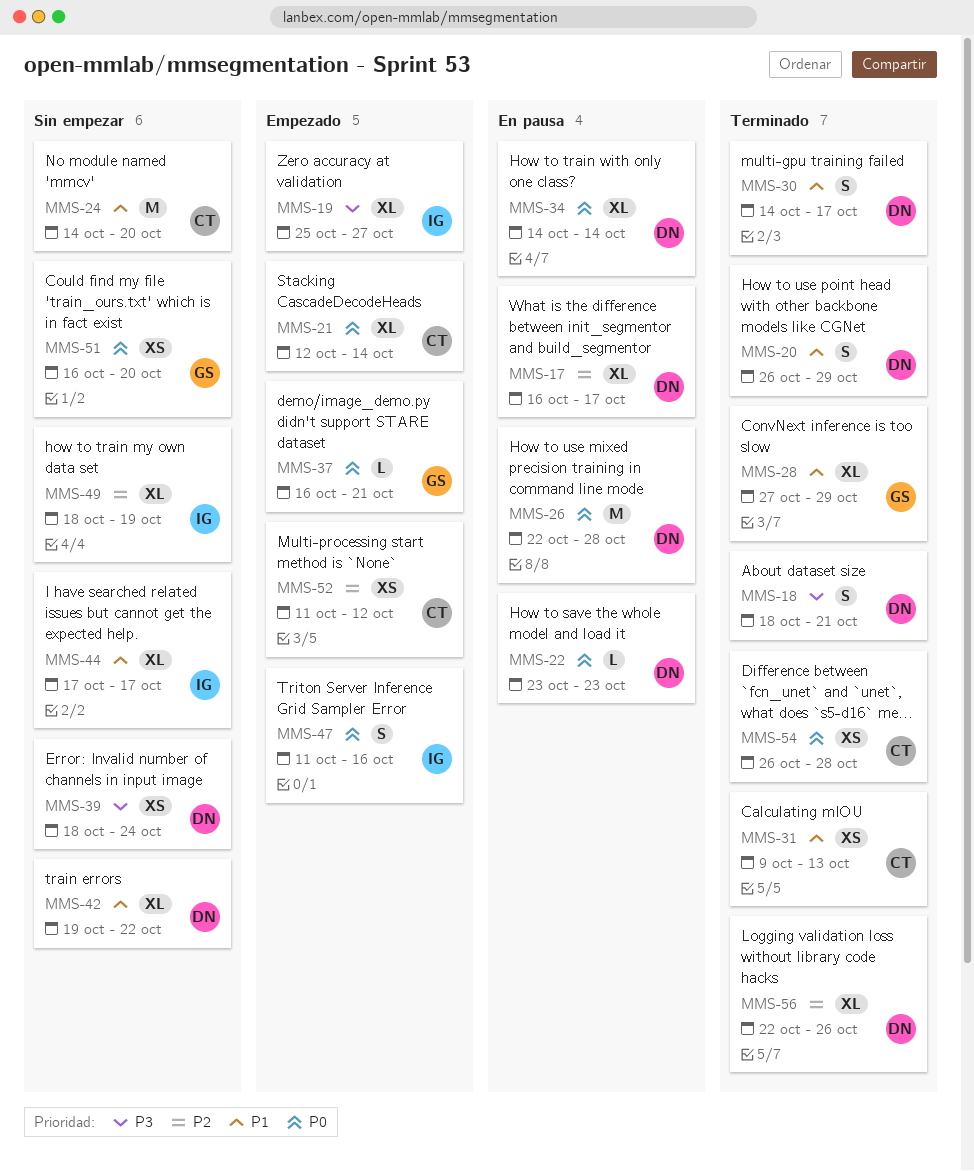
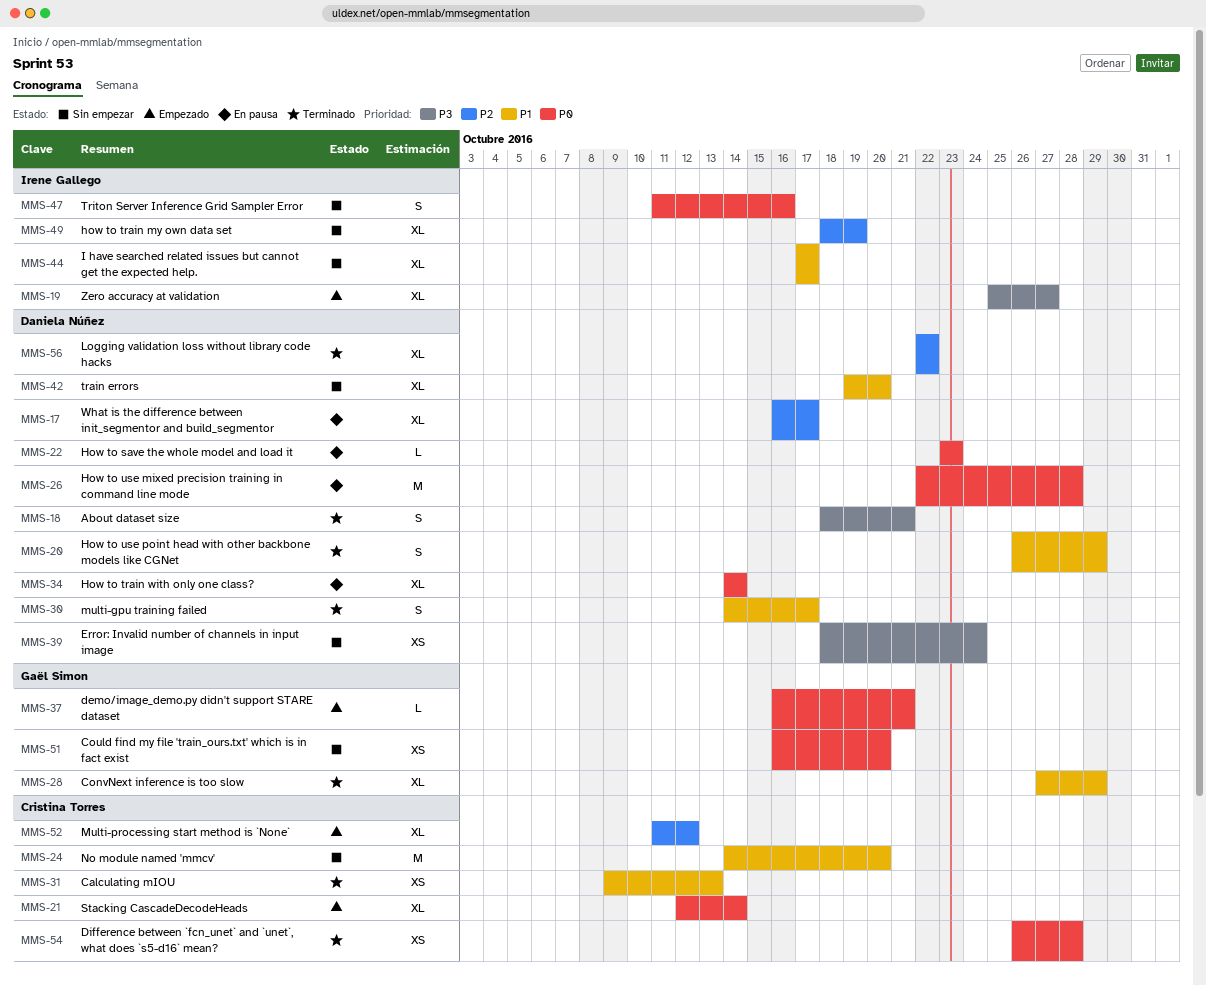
MMS-42, due: Oct 22 -> Oct 20
MMS-47, status: Empezado -> Sin empezar
MMS-52, estimate: XS -> XL
MMS-56, due: Oct 26 -> Oct 22

